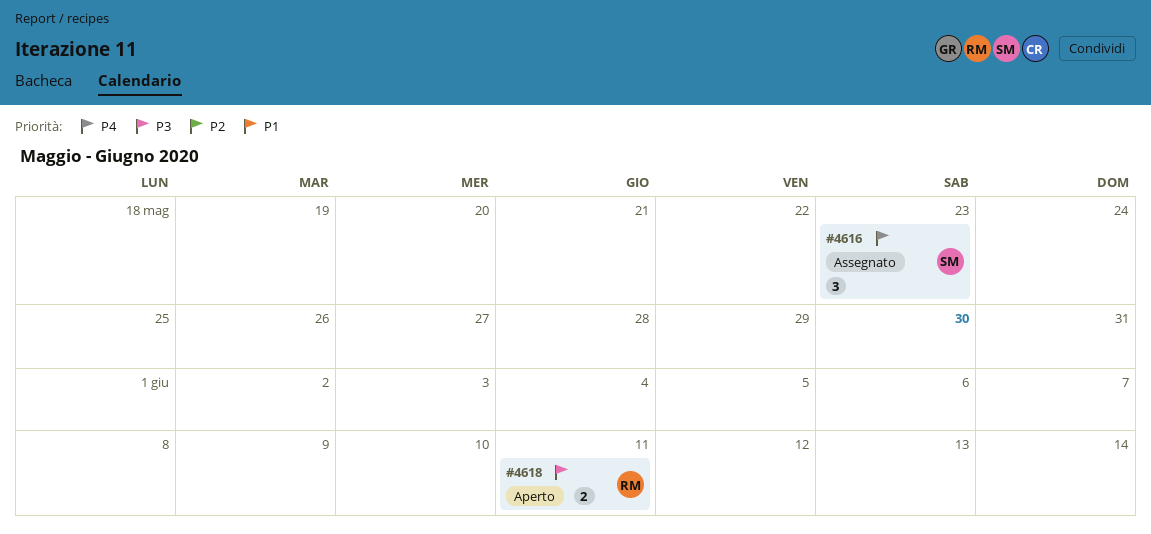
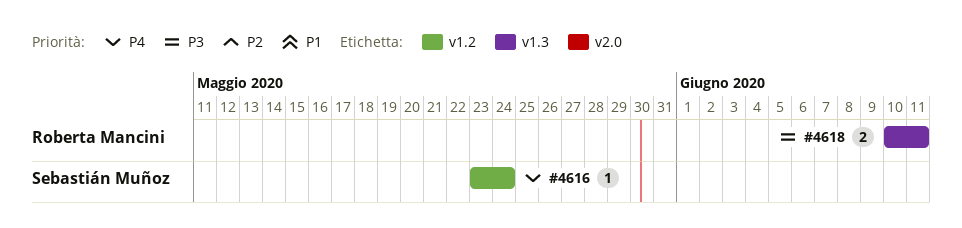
#4616, estimate: 3 -> 1
#4616, due: May 23 -> May 24

